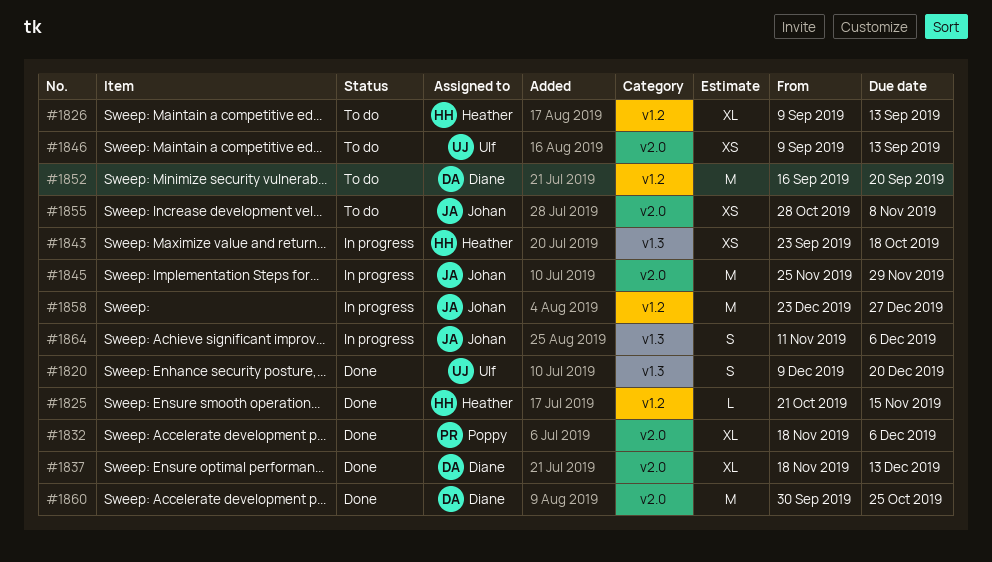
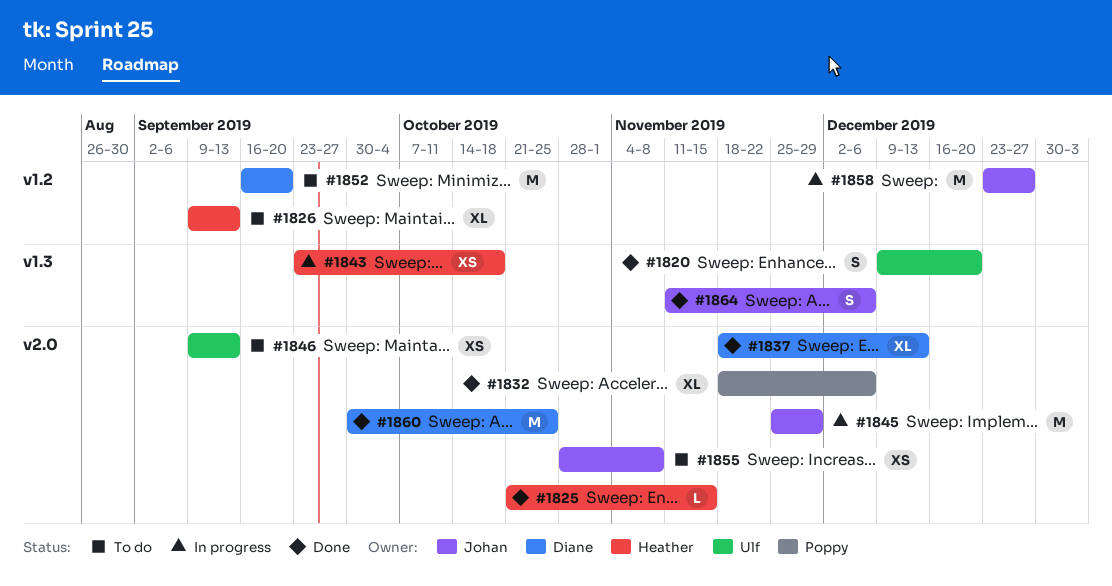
#1825, label: v1.2 -> v2.0
#1864, status: In progress -> Done

